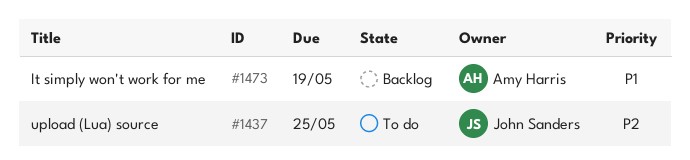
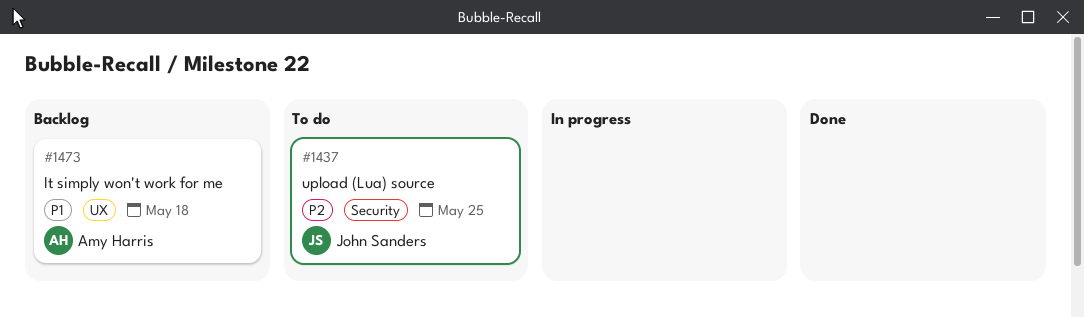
#1473, due: May 19 -> May 18

